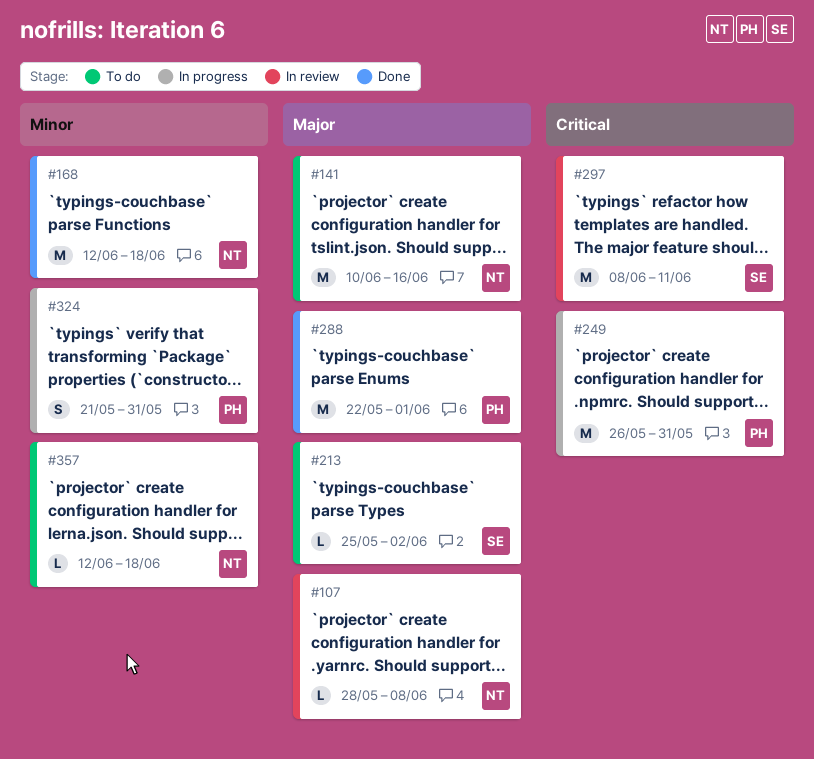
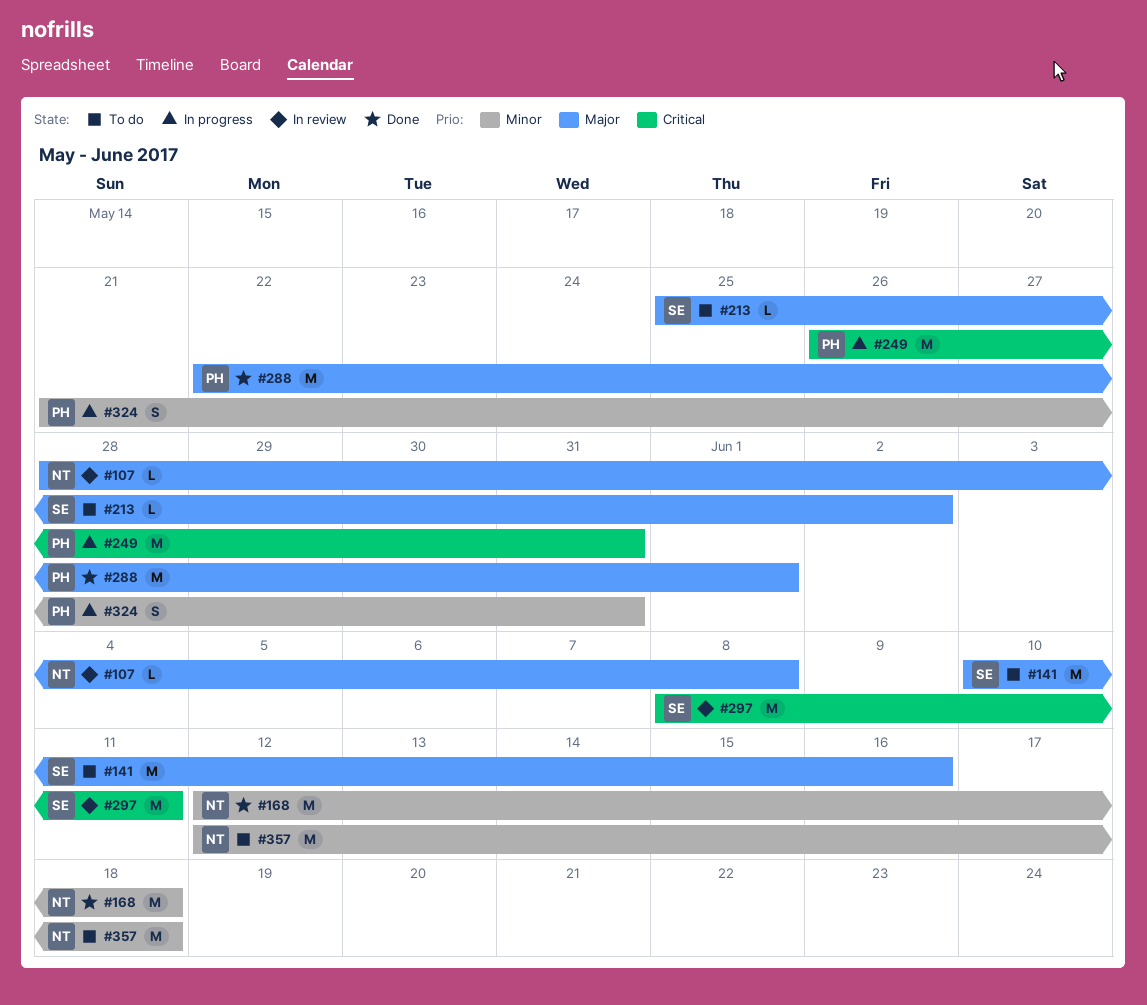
#141, owner: NT -> SE
#357, estimate: L -> M

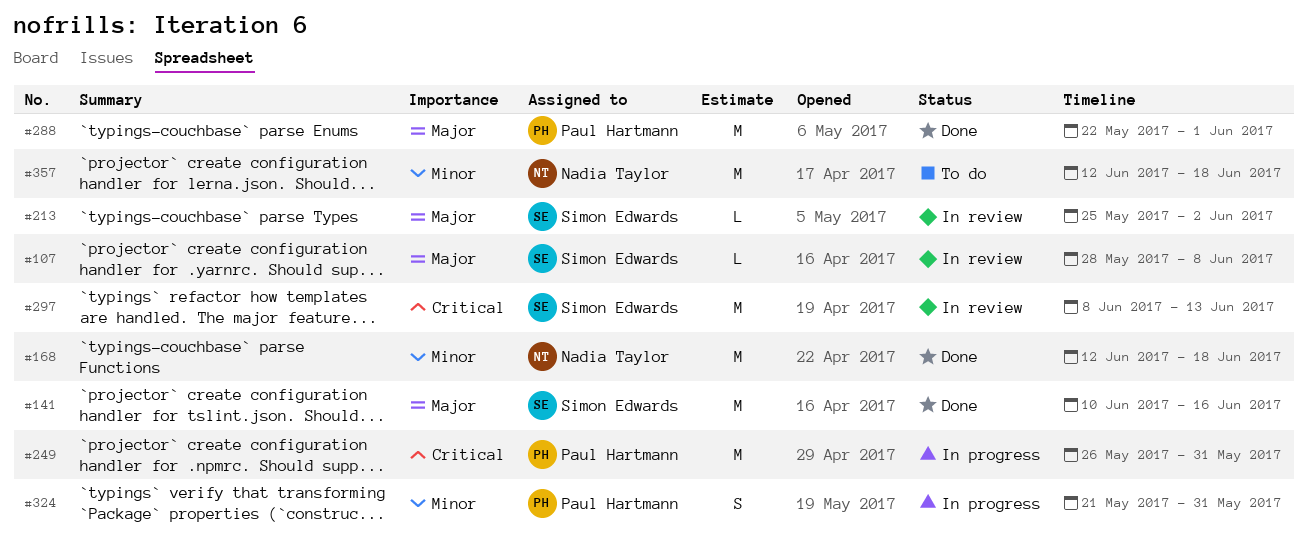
#107, owner: Nadia Taylor -> Simon Edwards
#141, status: To do -> Done
#213, status: To do -> In review
#297, due: Jun 11 -> Jun 13

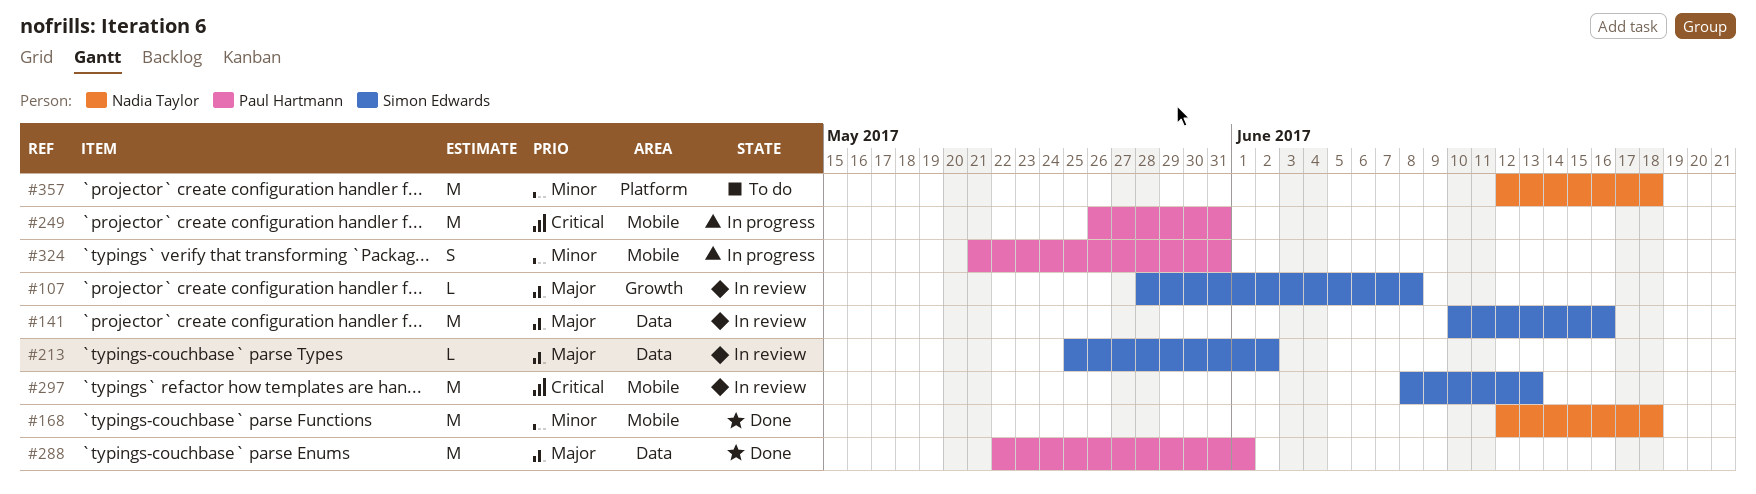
#141, status: Done -> In review

